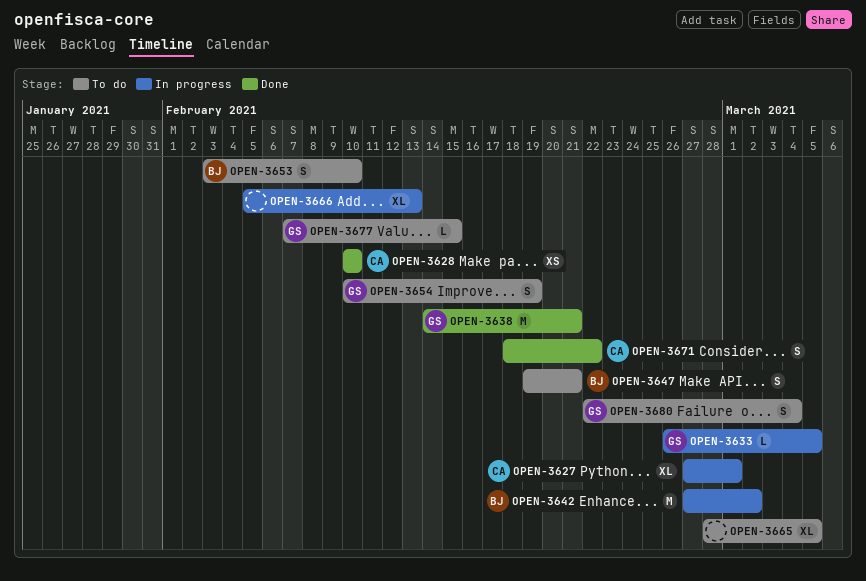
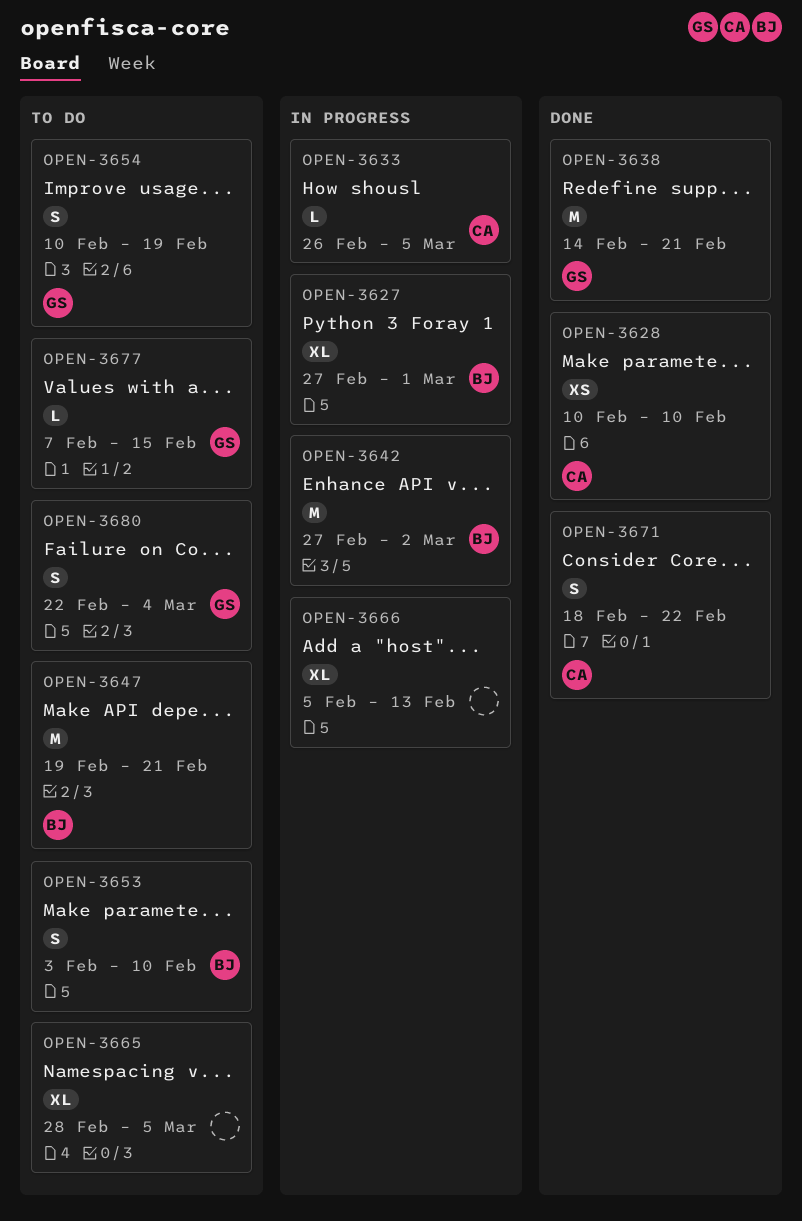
OPEN-3627, owner: CA -> BJ
OPEN-3633, owner: GS -> CA
OPEN-3647, estimate: S -> M

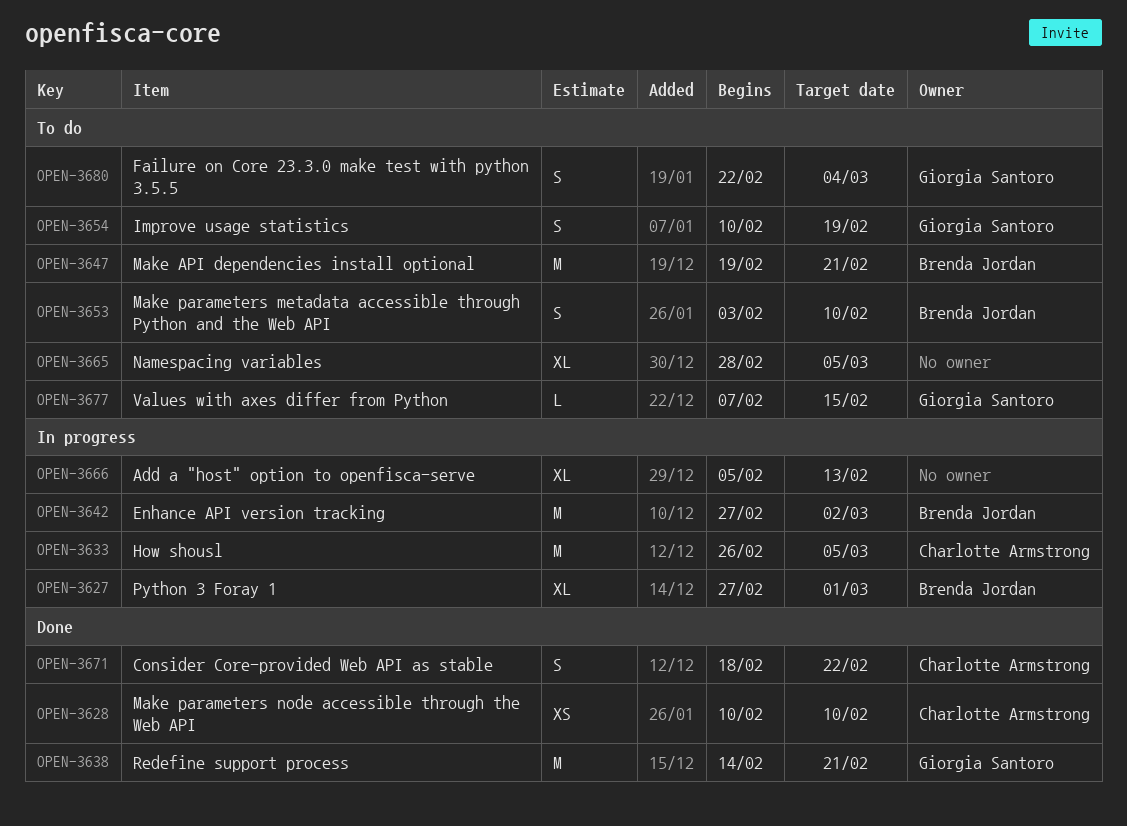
OPEN-3633, estimate: L -> M

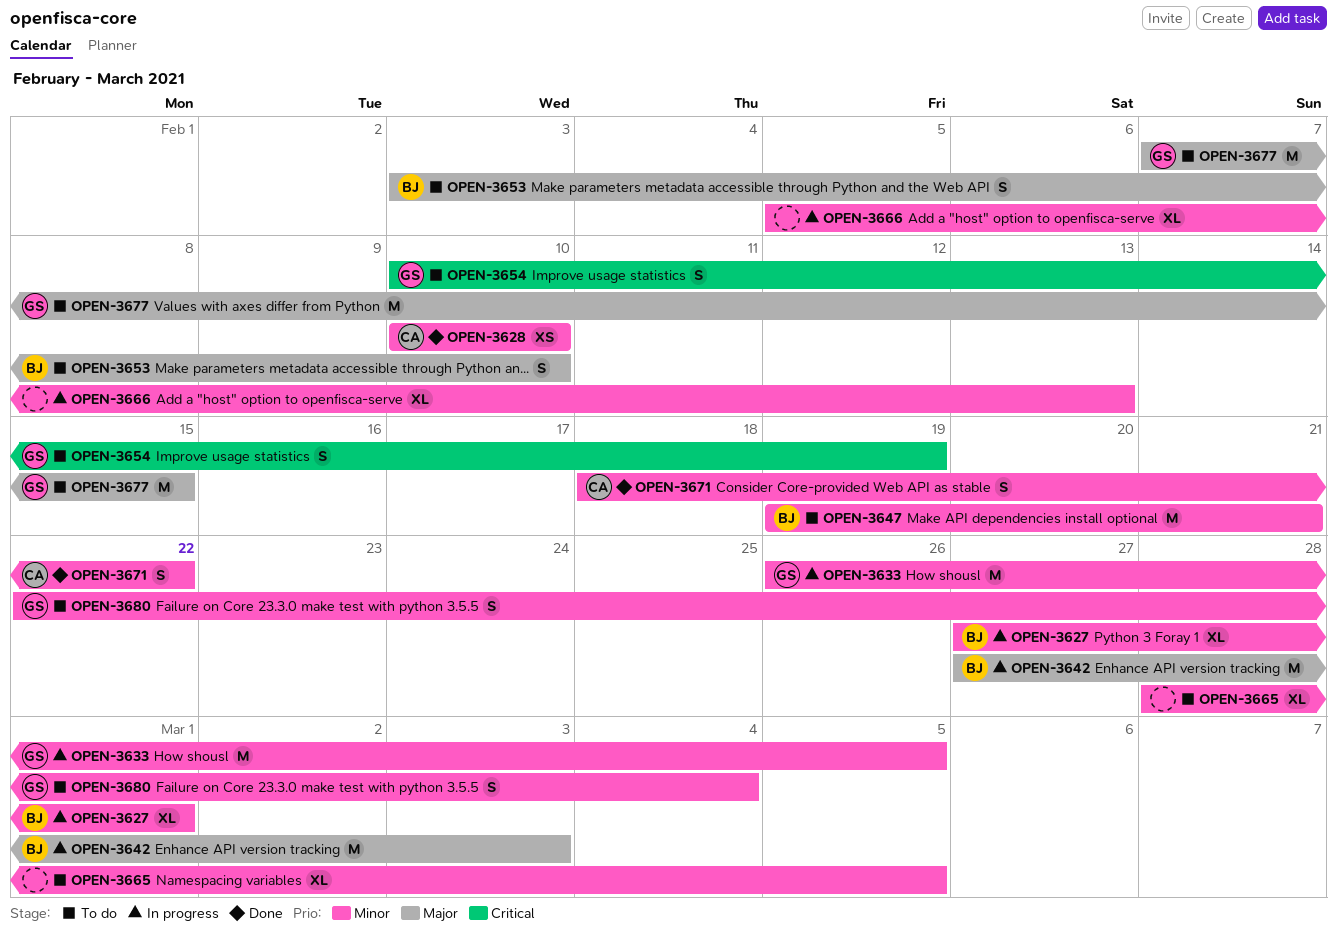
OPEN-3633, owner: Charlotte Armstrong -> Giorgia Santoro
OPEN-3638: present -> none
OPEN-3642, due: Mar 2 -> Mar 3
OPEN-3677, estimate: L -> M

